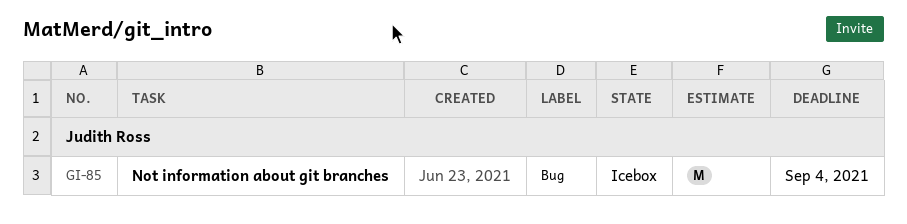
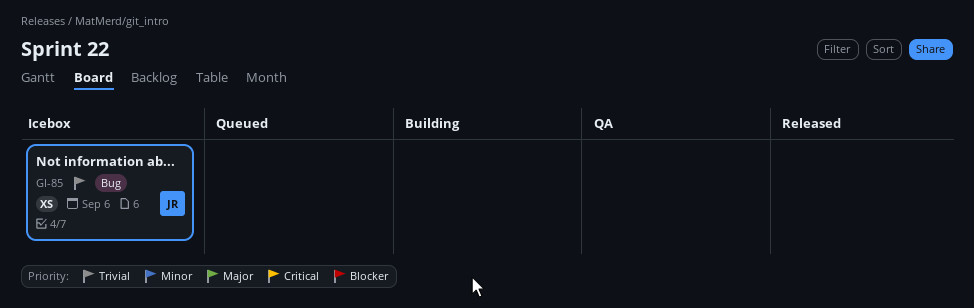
GI-85, estimate: M -> XS
GI-85, due: Sep 4 -> Sep 6

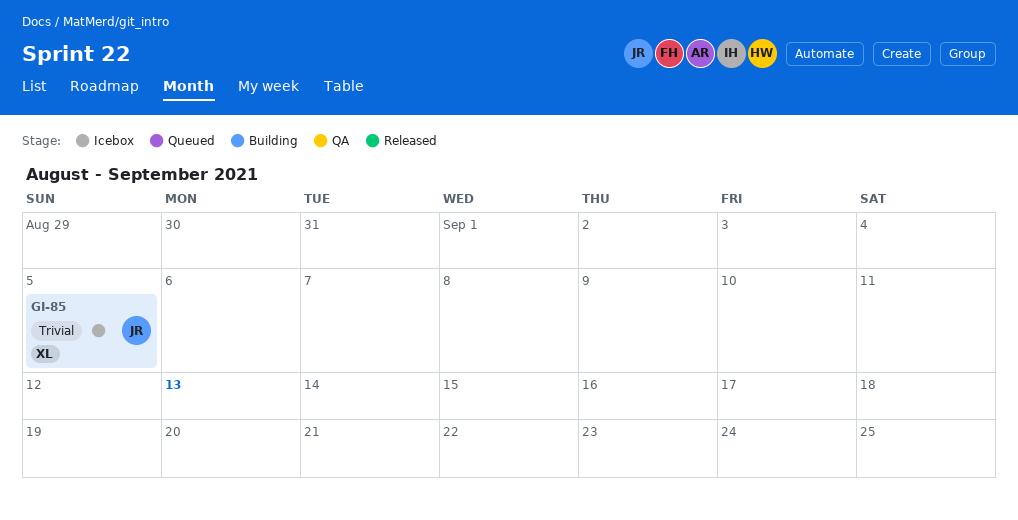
GI-85, estimate: XS -> XL
GI-85, due: Sep 6 -> Sep 5

